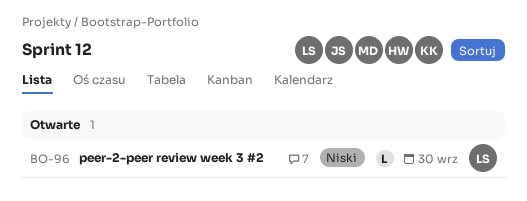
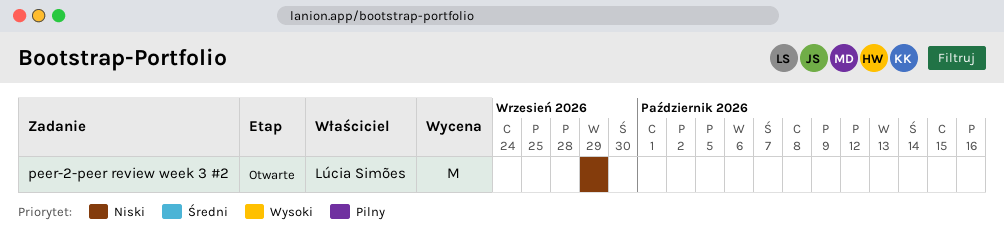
peer-2-peer review week 3 #2, estimate: L -> M
peer-2-peer review week 3 #2, due: Sep 30 -> Sep 29

